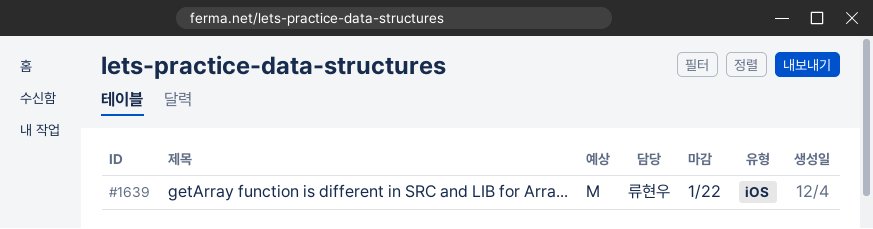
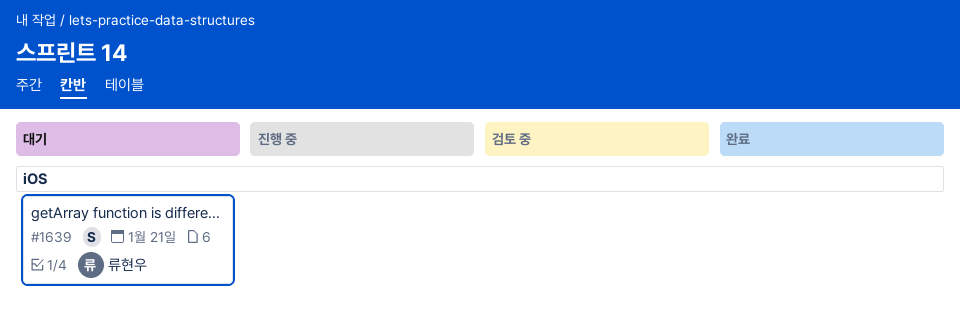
#1639, estimate: M -> S
#1639, due: Jan 22 -> Jan 21

